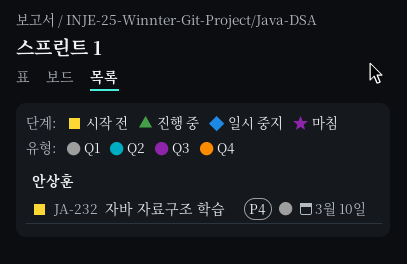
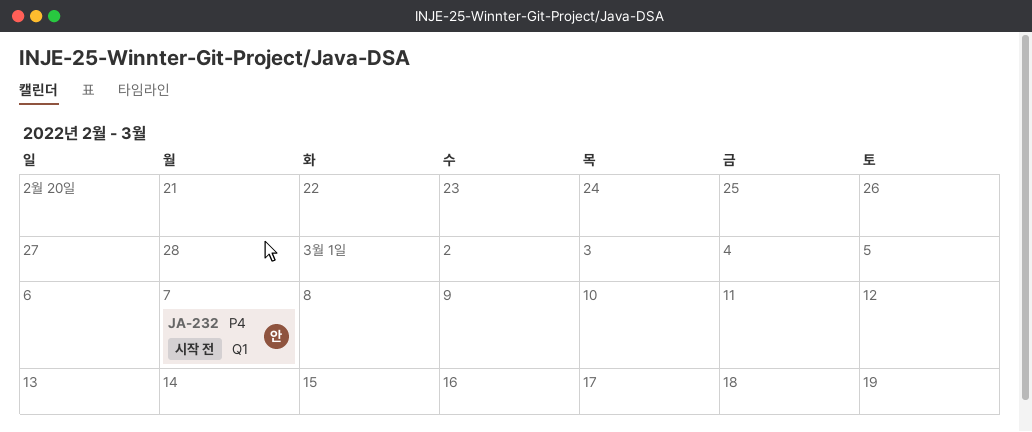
JA-232, due: Mar 10 -> Mar 7

